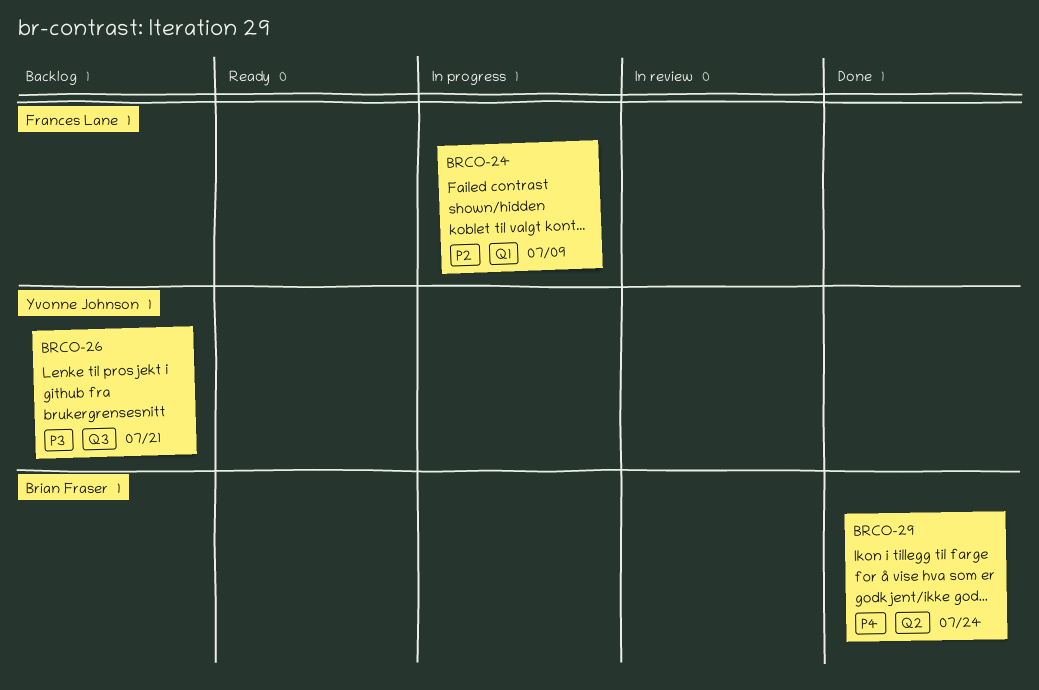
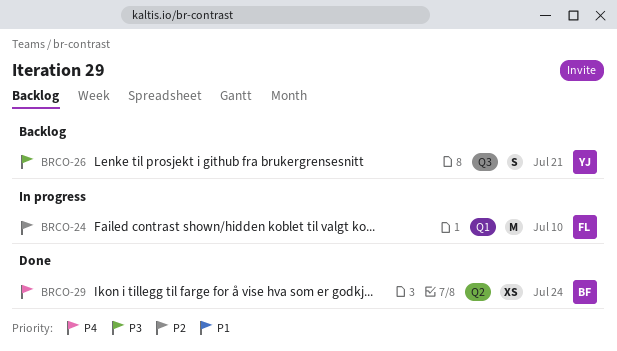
BRCO-24, due: Jul 9 -> Jul 10

